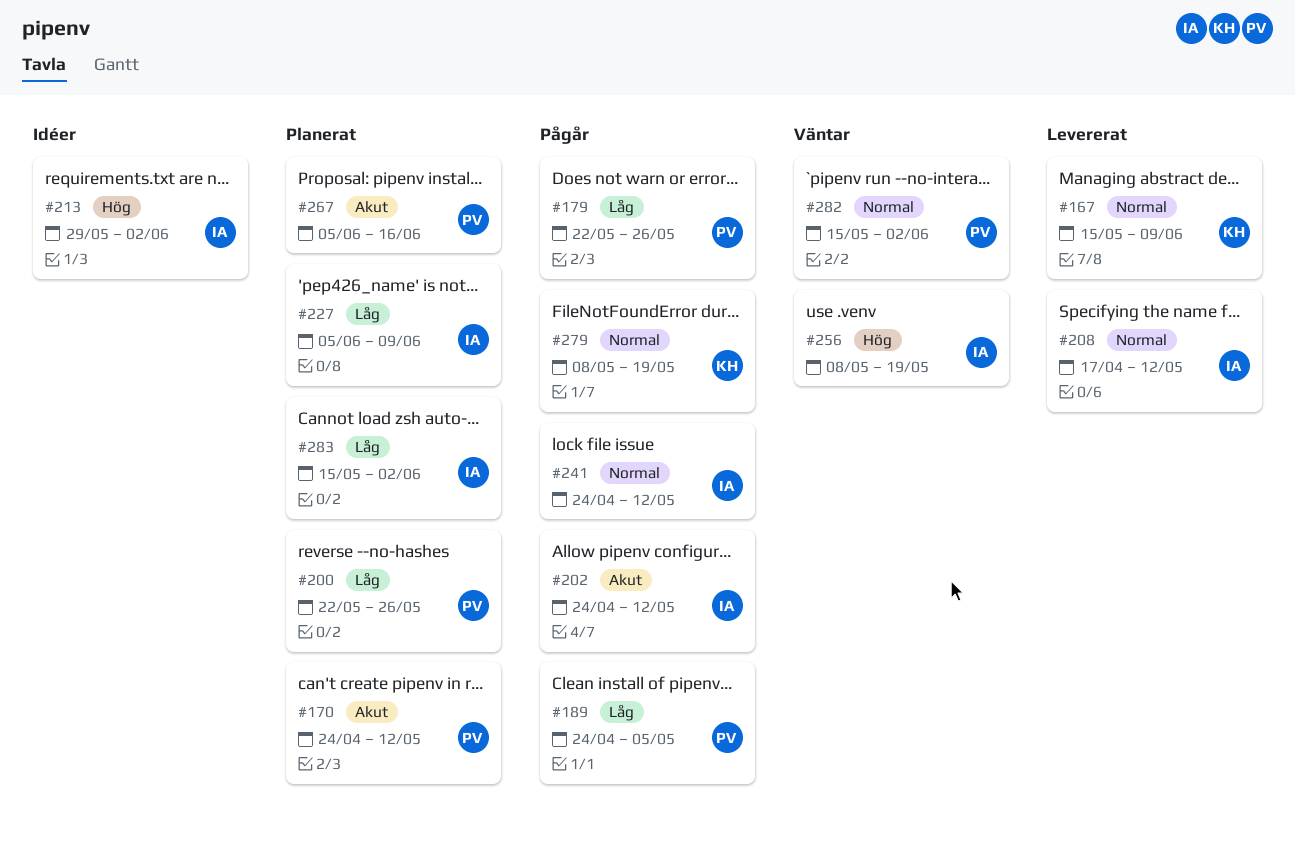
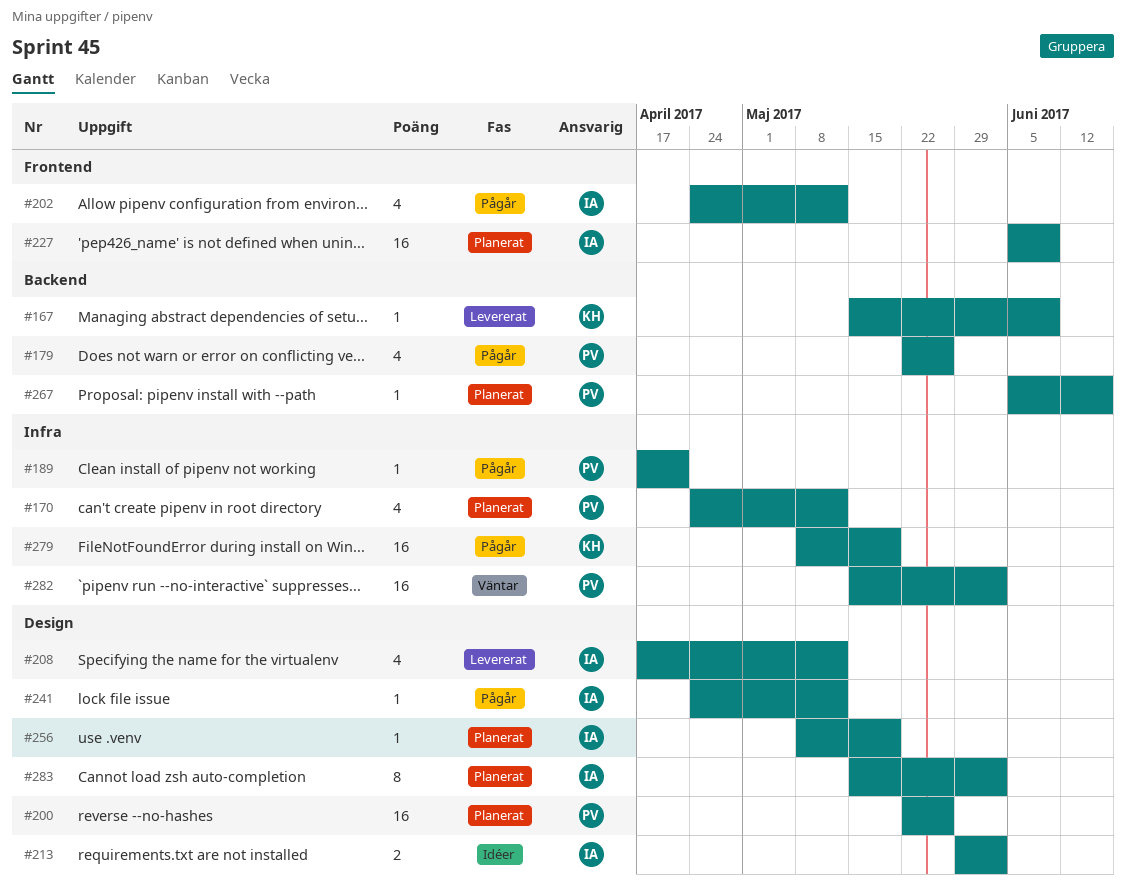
#189, start: Apr 24 -> Apr 17
#189, due: May 5 -> Apr 21
#256, status: Väntar -> Planerat

